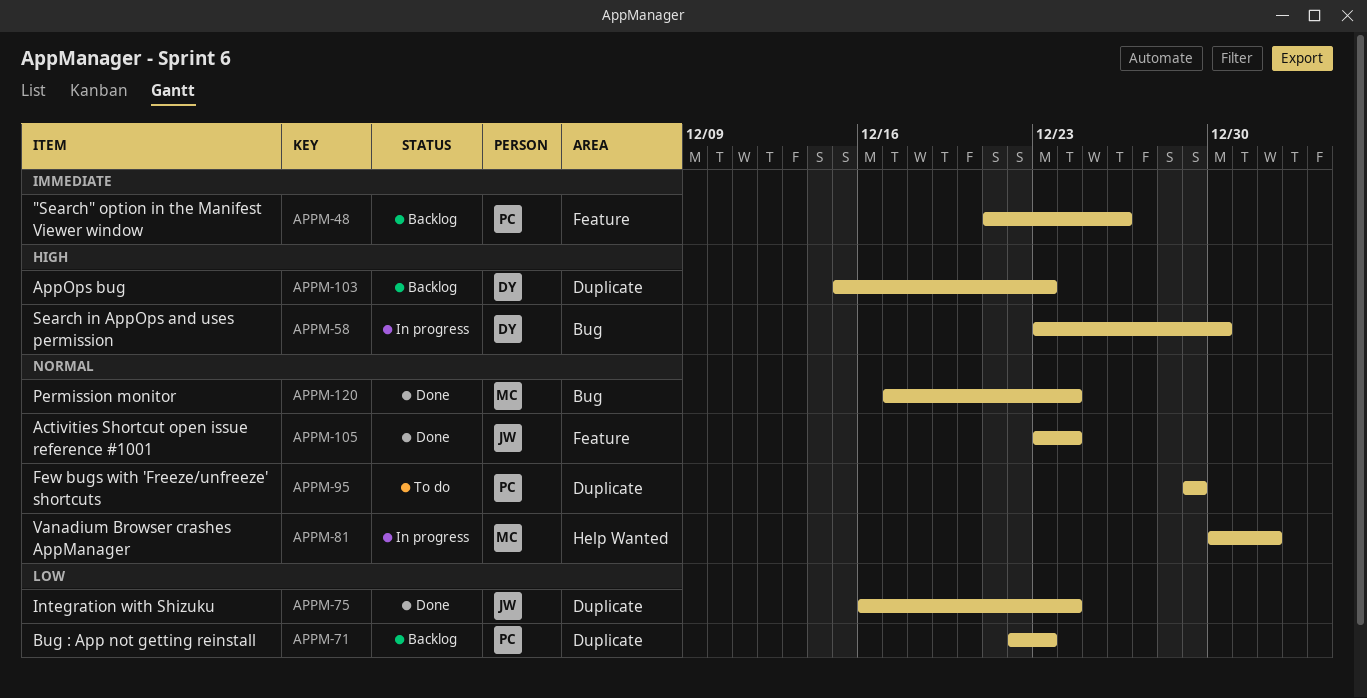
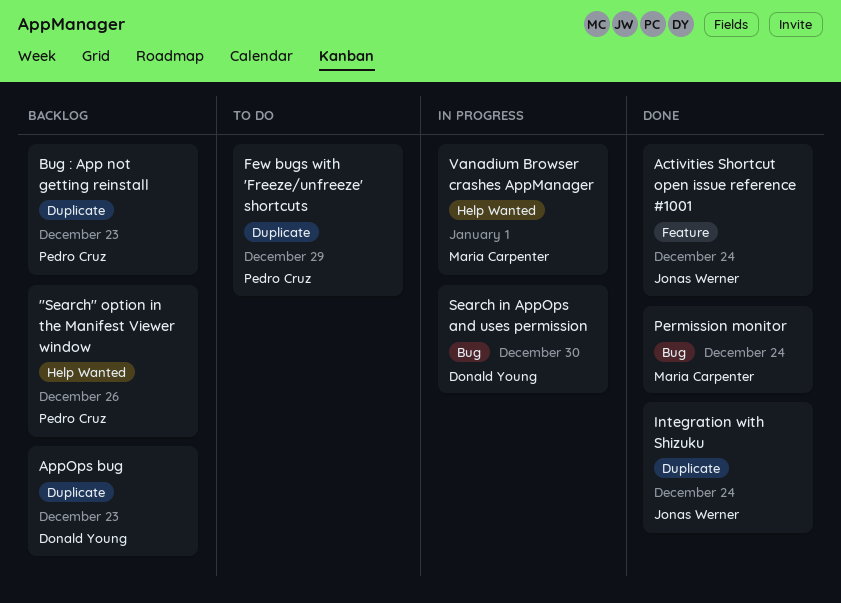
"Search" option in the Manifest Viewer window, label: Feature -> Help Wanted

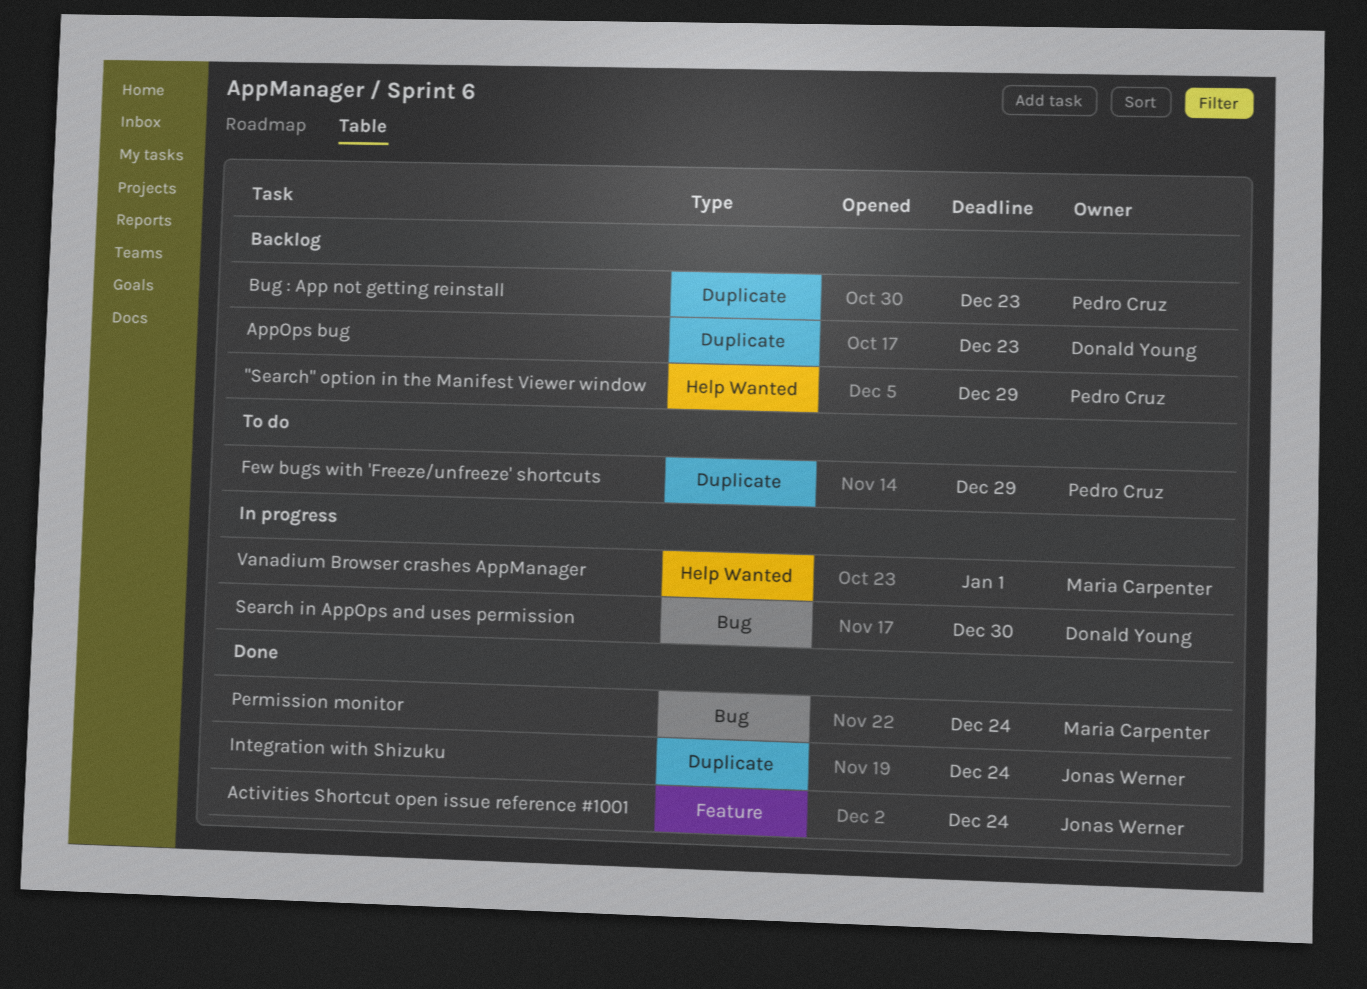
"Search" option in the Manifest Viewer window, due: Dec 26 -> Dec 29

